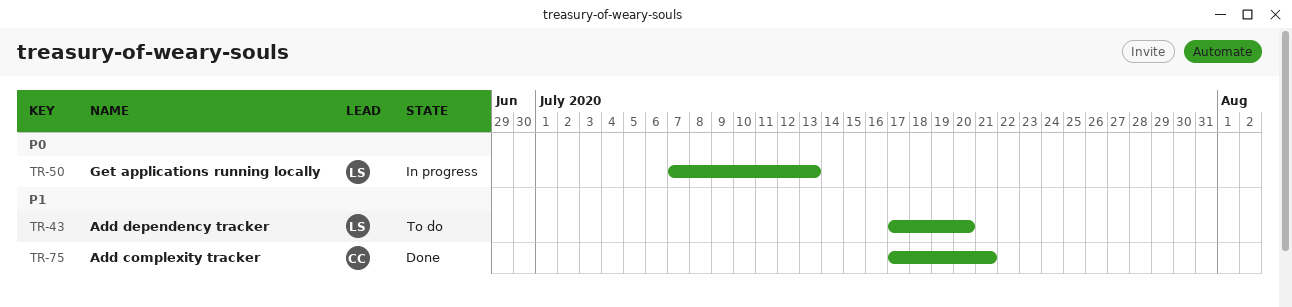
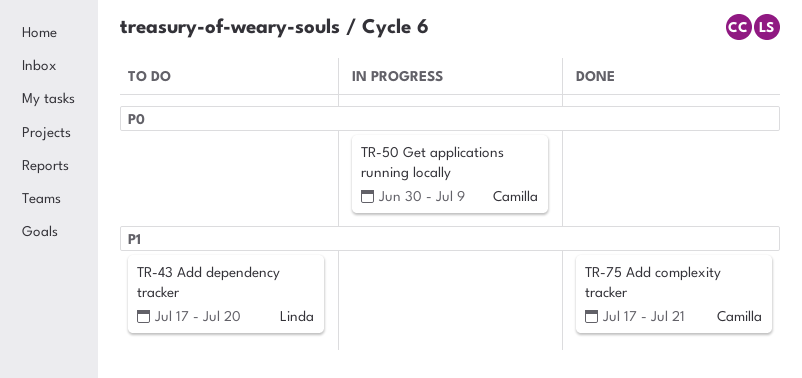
TR-50, owner: Linda -> Camilla
TR-50, start: Jul 7 -> Jun 30
TR-50, due: Jul 13 -> Jul 9

